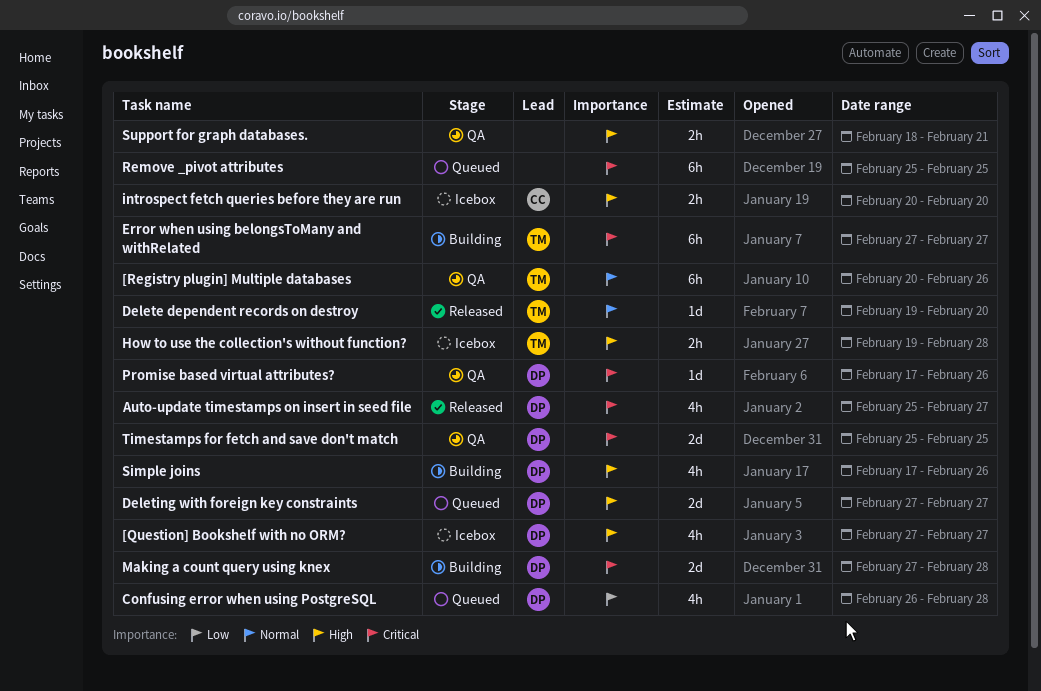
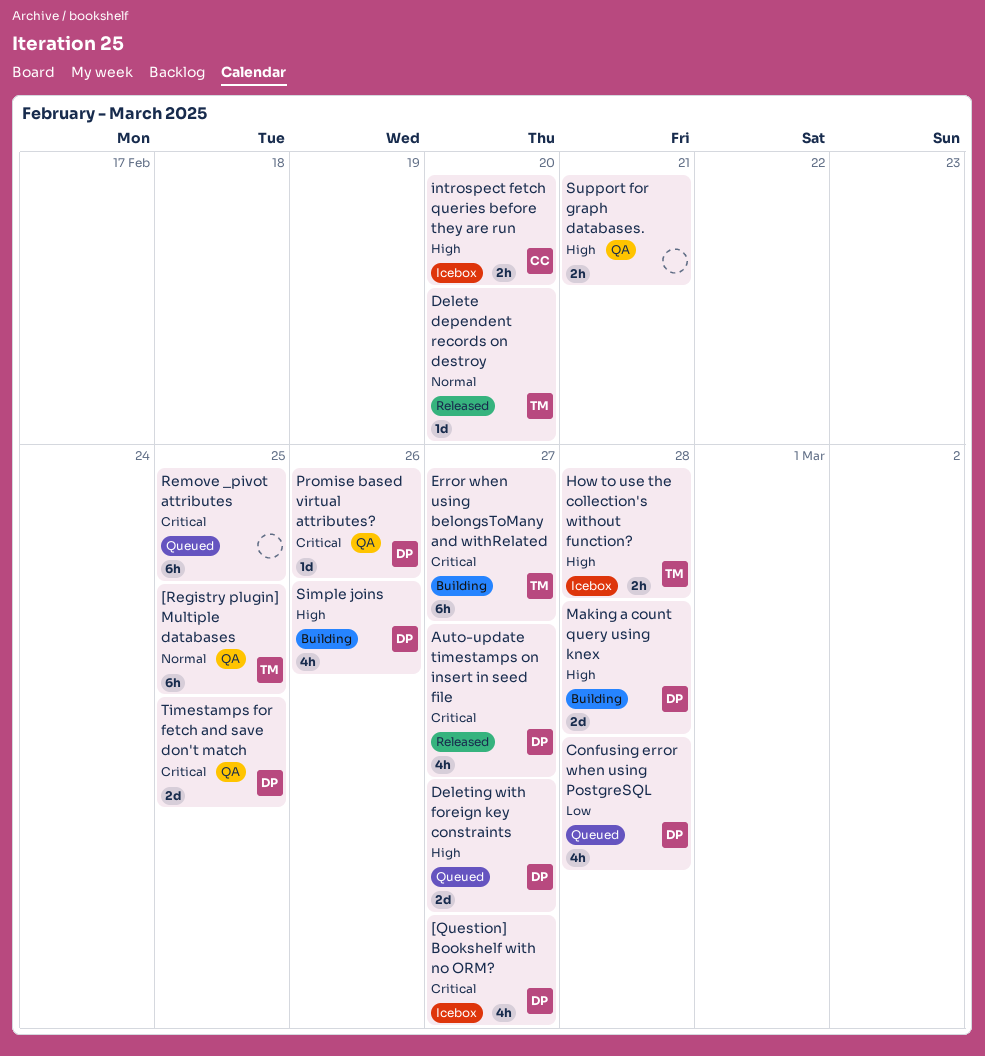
[Question] Bookshelf with no ORM?, priority: High -> Critical
[Registry plugin] Multiple databases, due: Feb 26 -> Feb 25
Making a count query using knex, priority: Critical -> High

